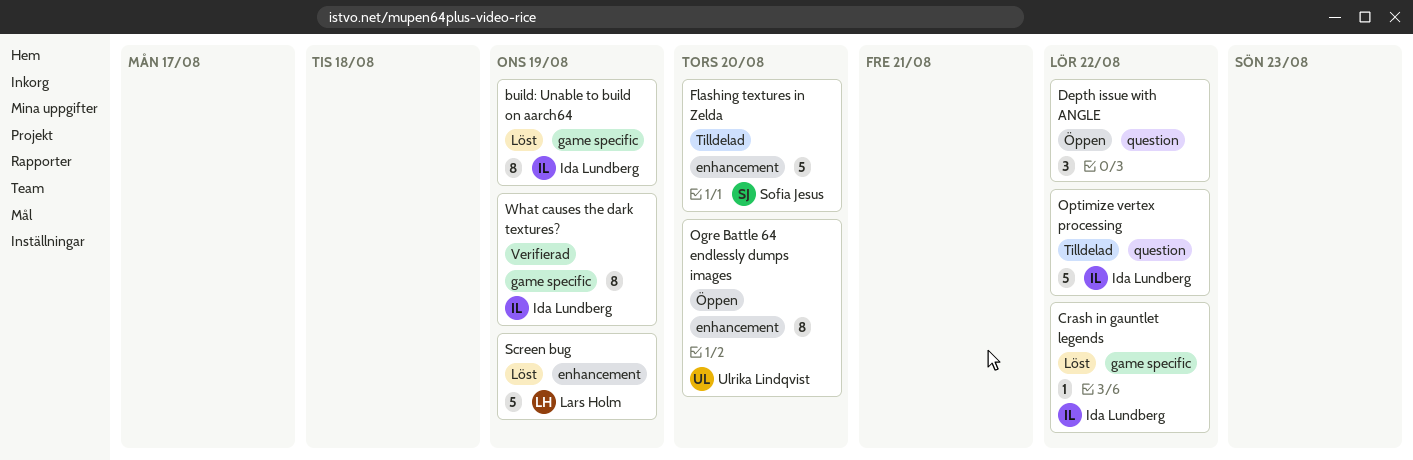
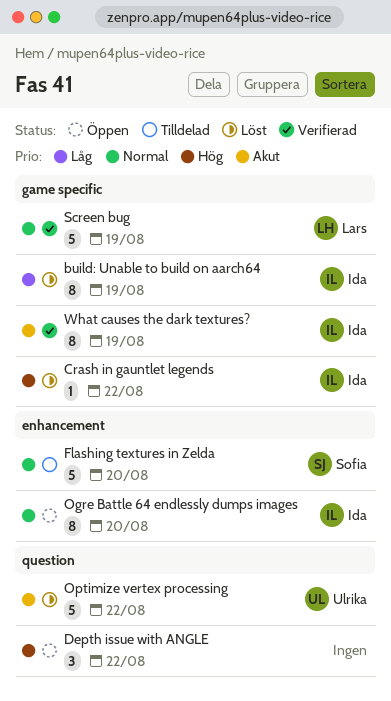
Ogre Battle 64 endlessly dumps images, owner: Ulrika Lindqvist -> Ida Lundberg
Optimize vertex processing, status: Tilldelad -> Löst
Optimize vertex processing, owner: Ida Lundberg -> Ulrika Lindqvist
Screen bug, status: Löst -> Verifierad
Screen bug, label: enhancement -> game specific

